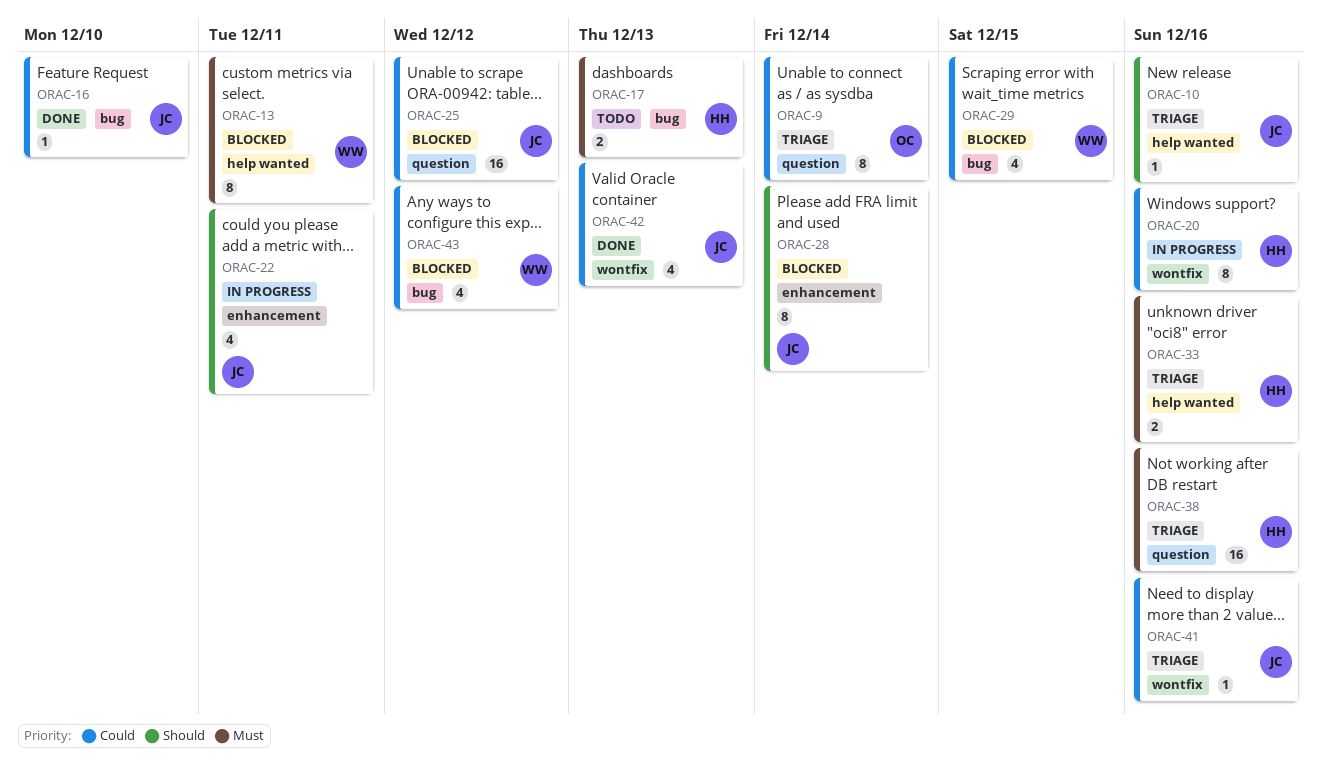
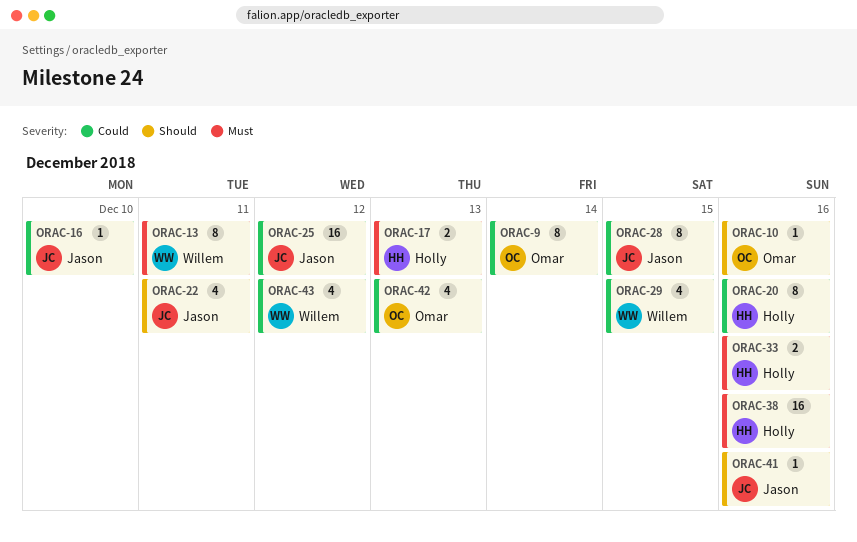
ORAC-10, owner: Jason -> Omar
ORAC-28, priority: Should -> Could
ORAC-28, due: Dec 14 -> Dec 15
ORAC-41, priority: Could -> Should
ORAC-42, owner: Jason -> Omar

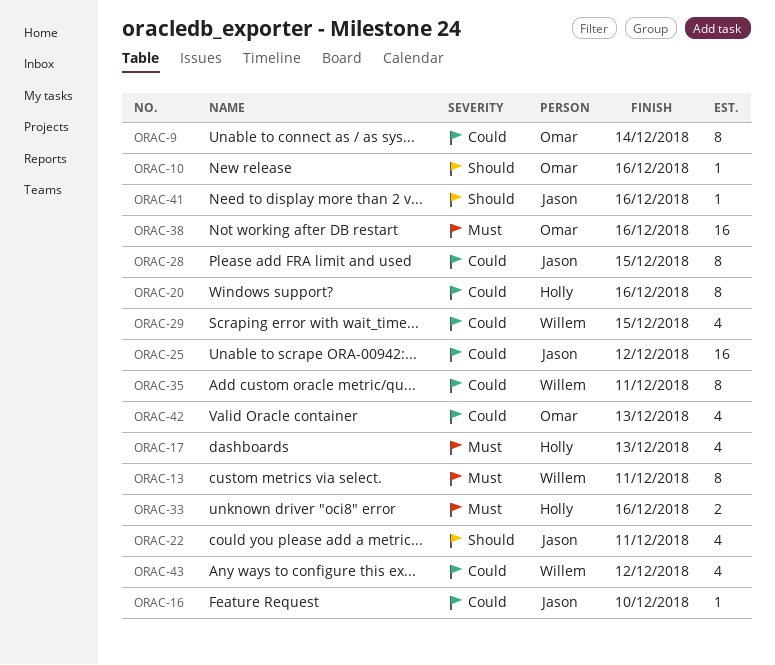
ORAC-17, estimate: 2 -> 4
ORAC-35: none -> present
ORAC-38, owner: Holly -> Omar

